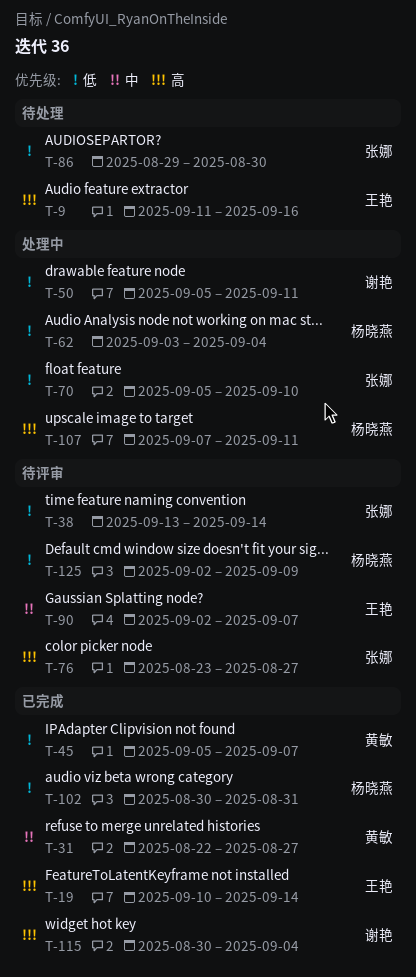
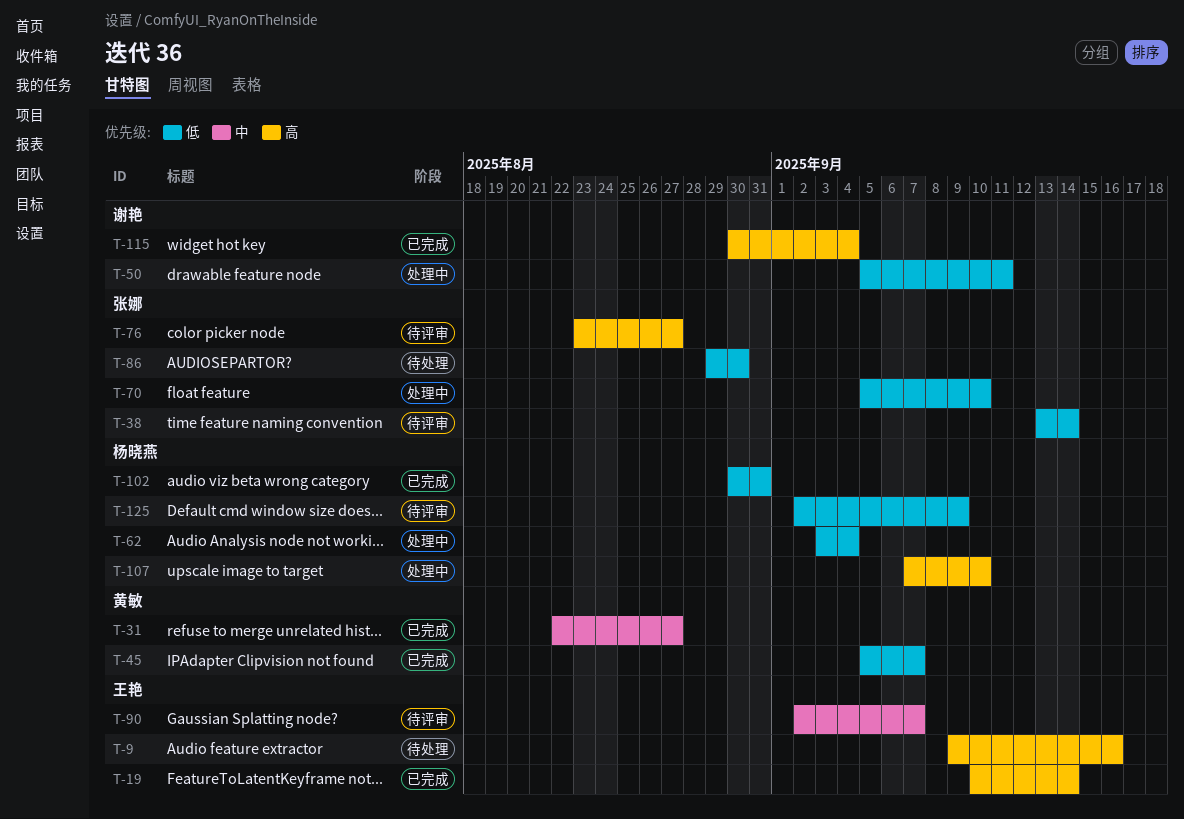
T-9, start: Sep 11 -> Sep 9
T-107, due: Sep 11 -> Sep 10

